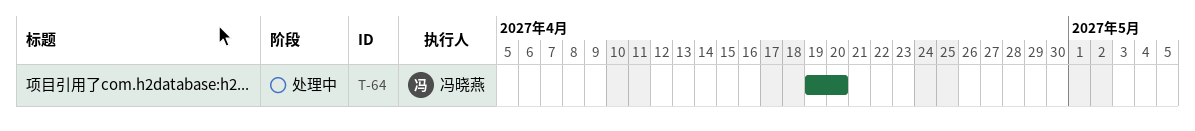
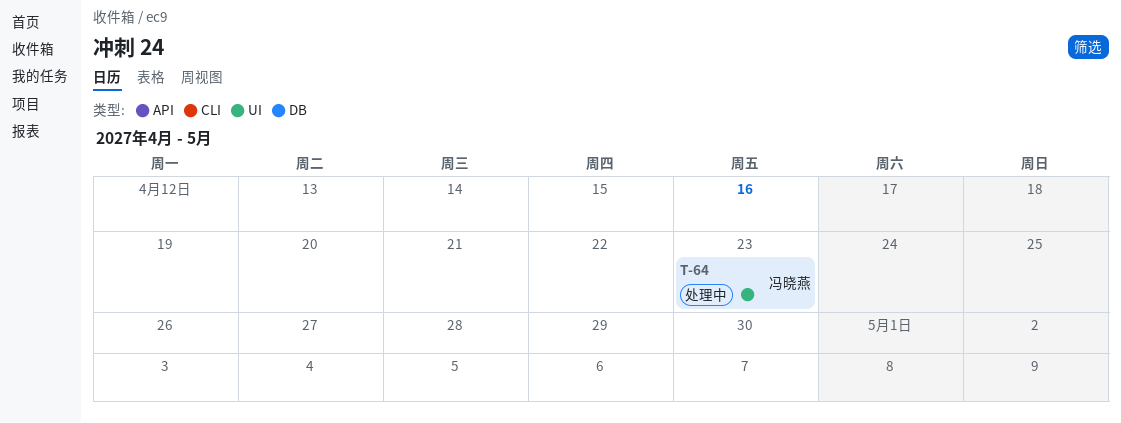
T-64, due: Apr 20 -> Apr 23

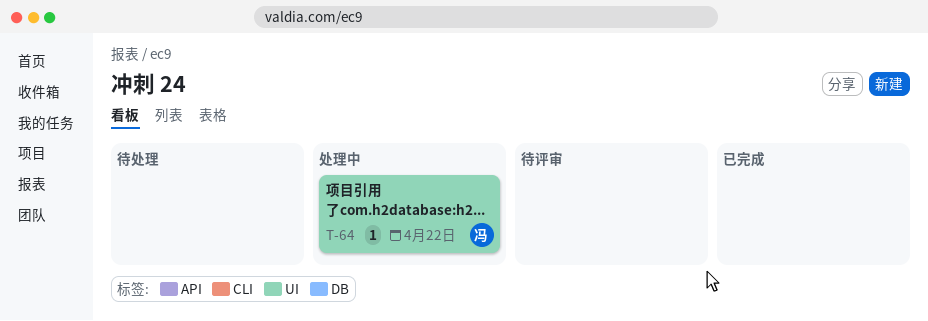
T-64, due: Apr 23 -> Apr 22

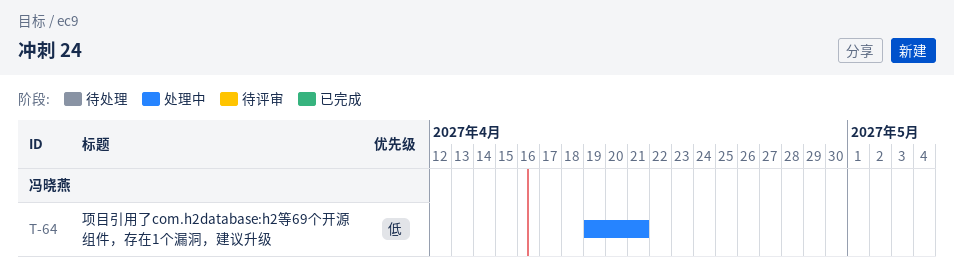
T-64, due: Apr 22 -> Apr 21

